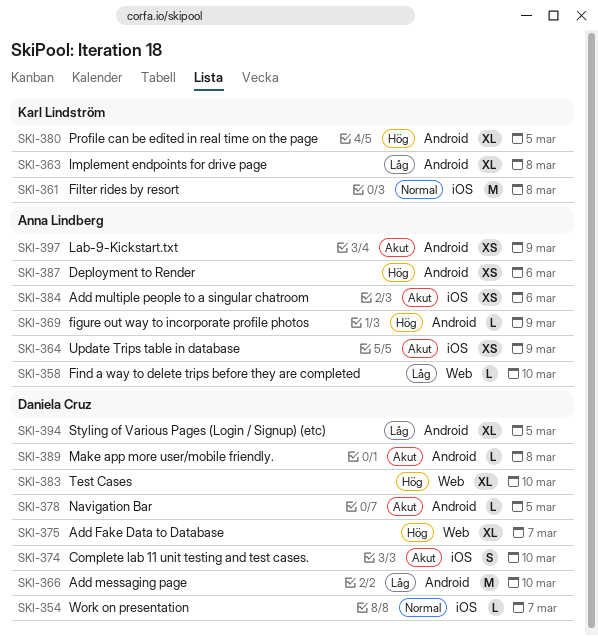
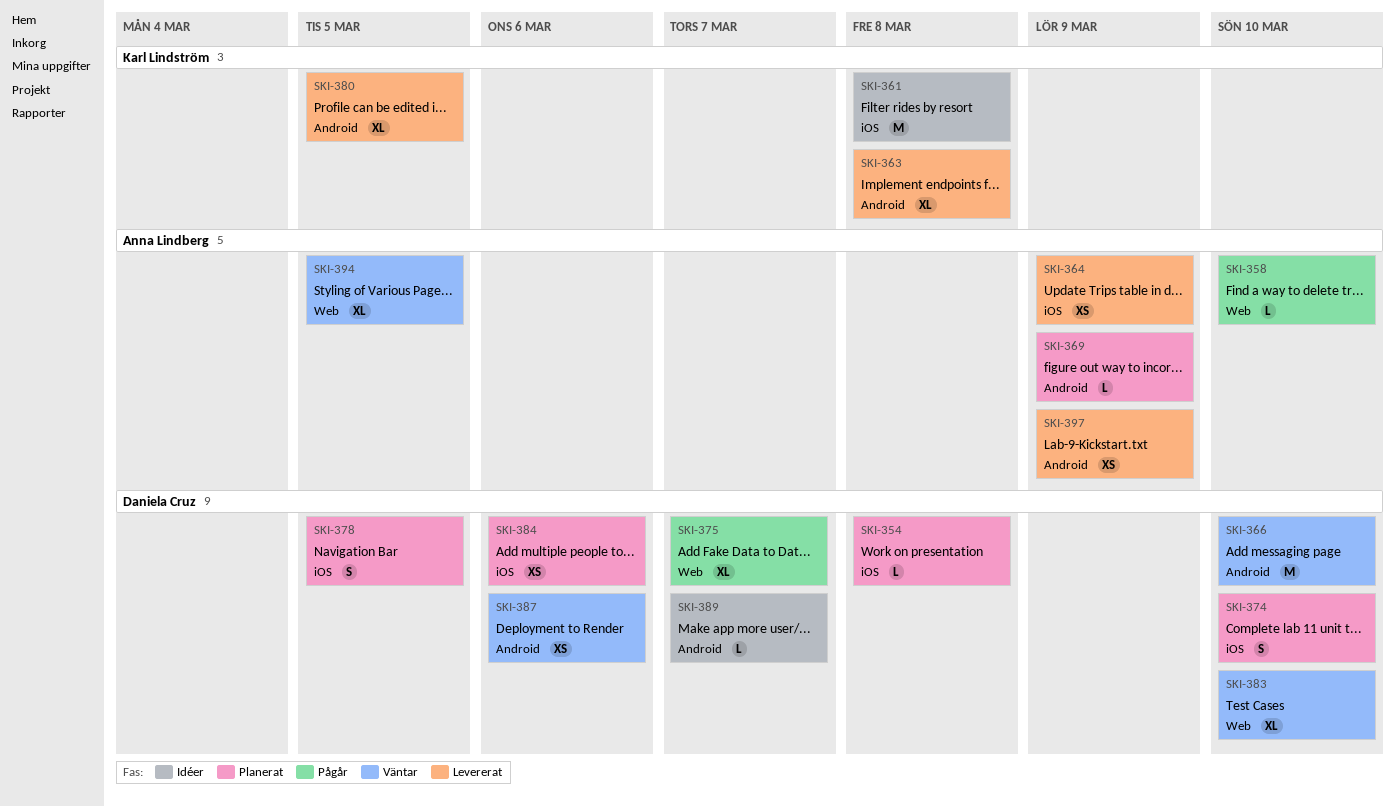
SKI-354, due: Mar 7 -> Mar 8
SKI-378, label: Android -> iOS
SKI-378, estimate: L -> S
SKI-384, owner: Anna Lindberg -> Daniela Cruz
SKI-387, owner: Anna Lindberg -> Daniela Cruz
SKI-389, due: Mar 8 -> Mar 7
SKI-394, owner: Daniela Cruz -> Anna Lindberg
SKI-394, label: Android -> Web

